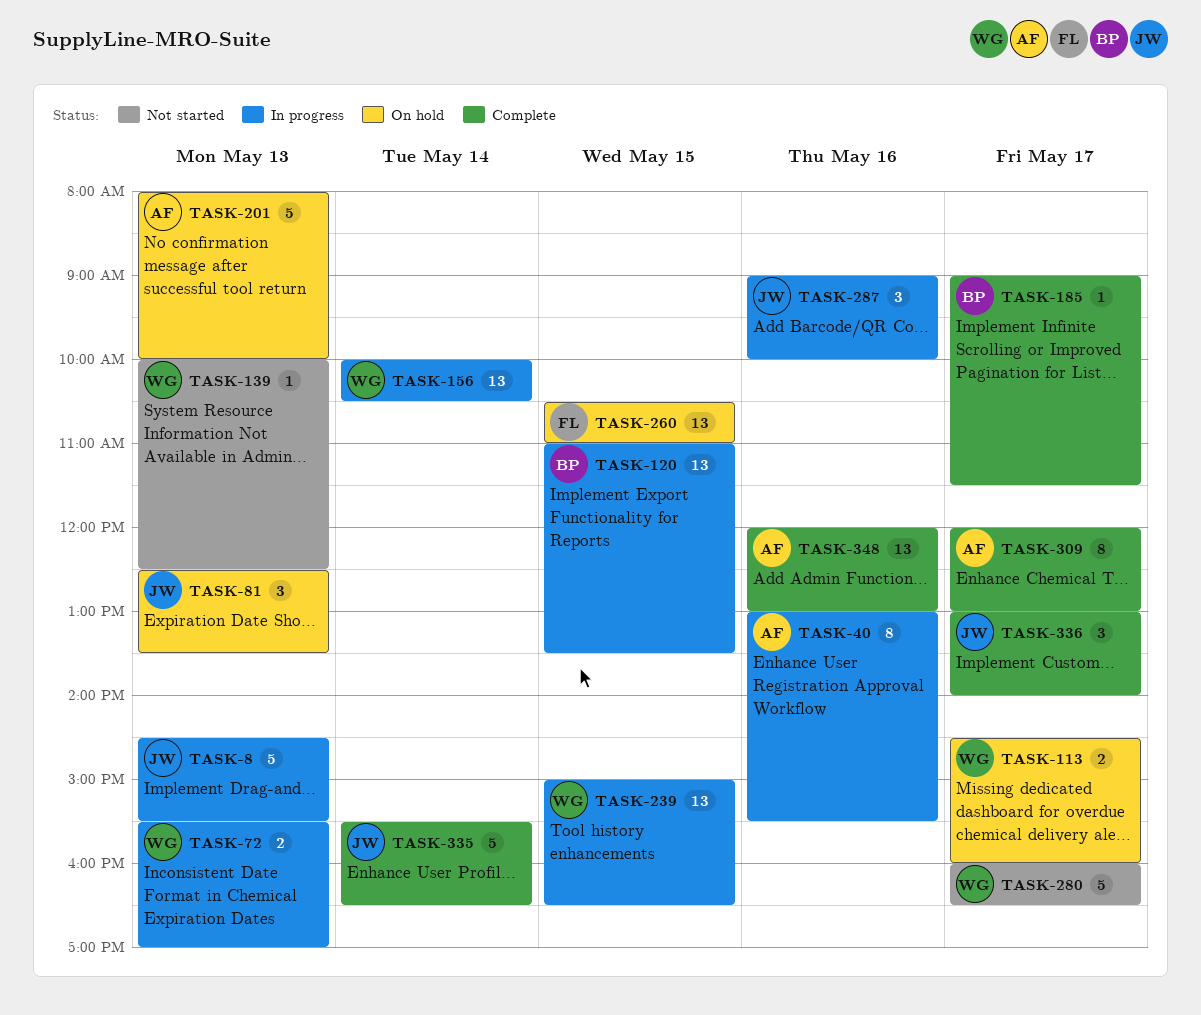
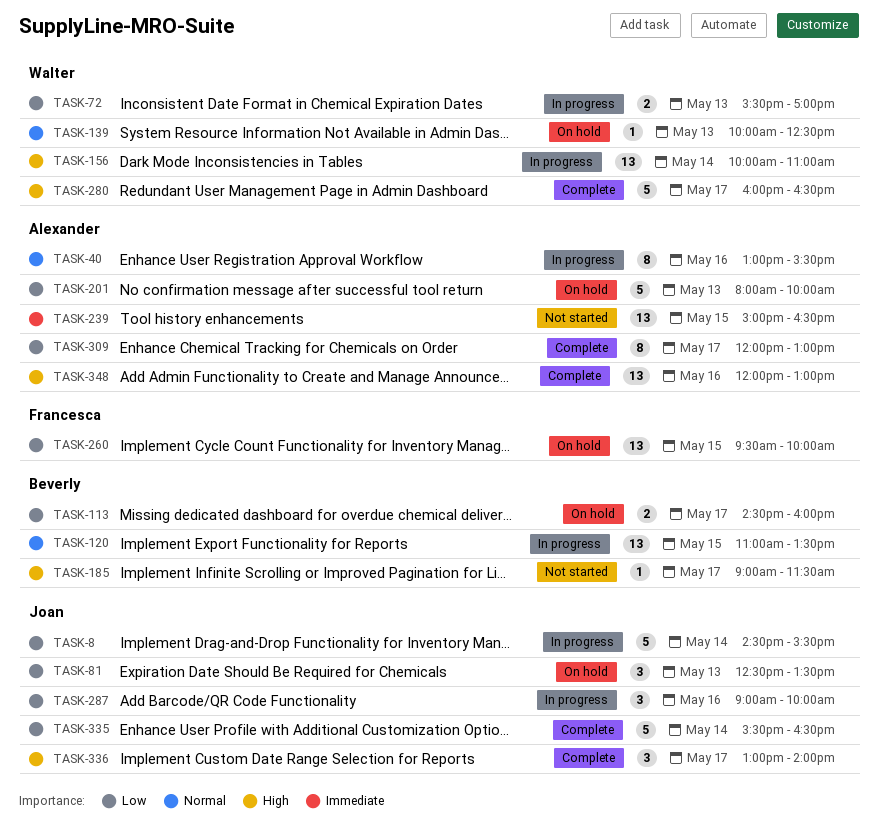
TASK-8, day: May 13 -> May 14
TASK-113, owner: Walter -> Beverly
TASK-139, status: Not started -> On hold
TASK-156, ends: 10:30 -> 11:00
TASK-185, status: Complete -> Not started
TASK-239, status: In progress -> Not started
TASK-239, owner: Walter -> Alexander
TASK-260, begins: 10:30 -> 09:30
TASK-260, ends: 11:00 -> 10:00
TASK-280, status: Not started -> Complete

